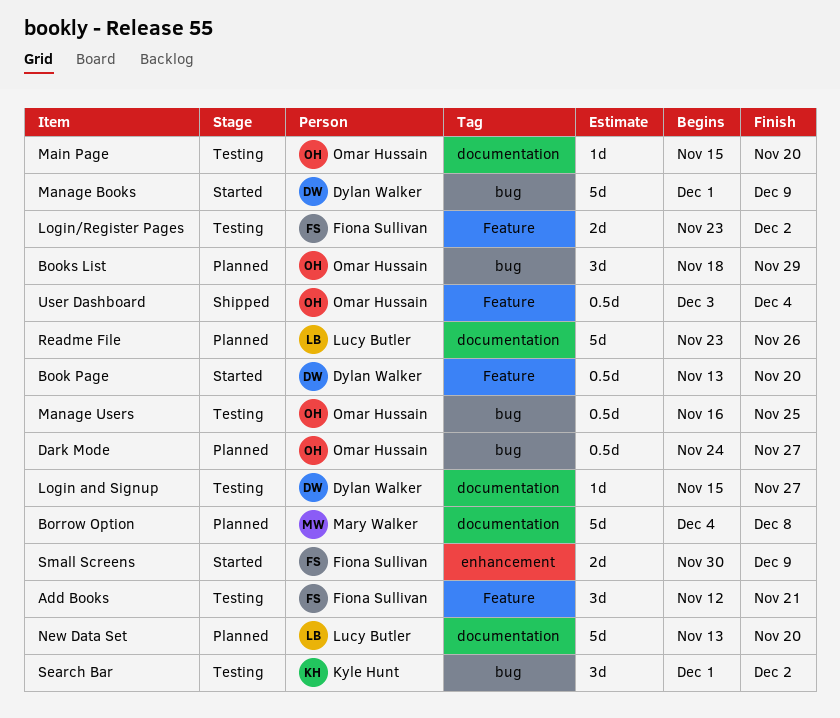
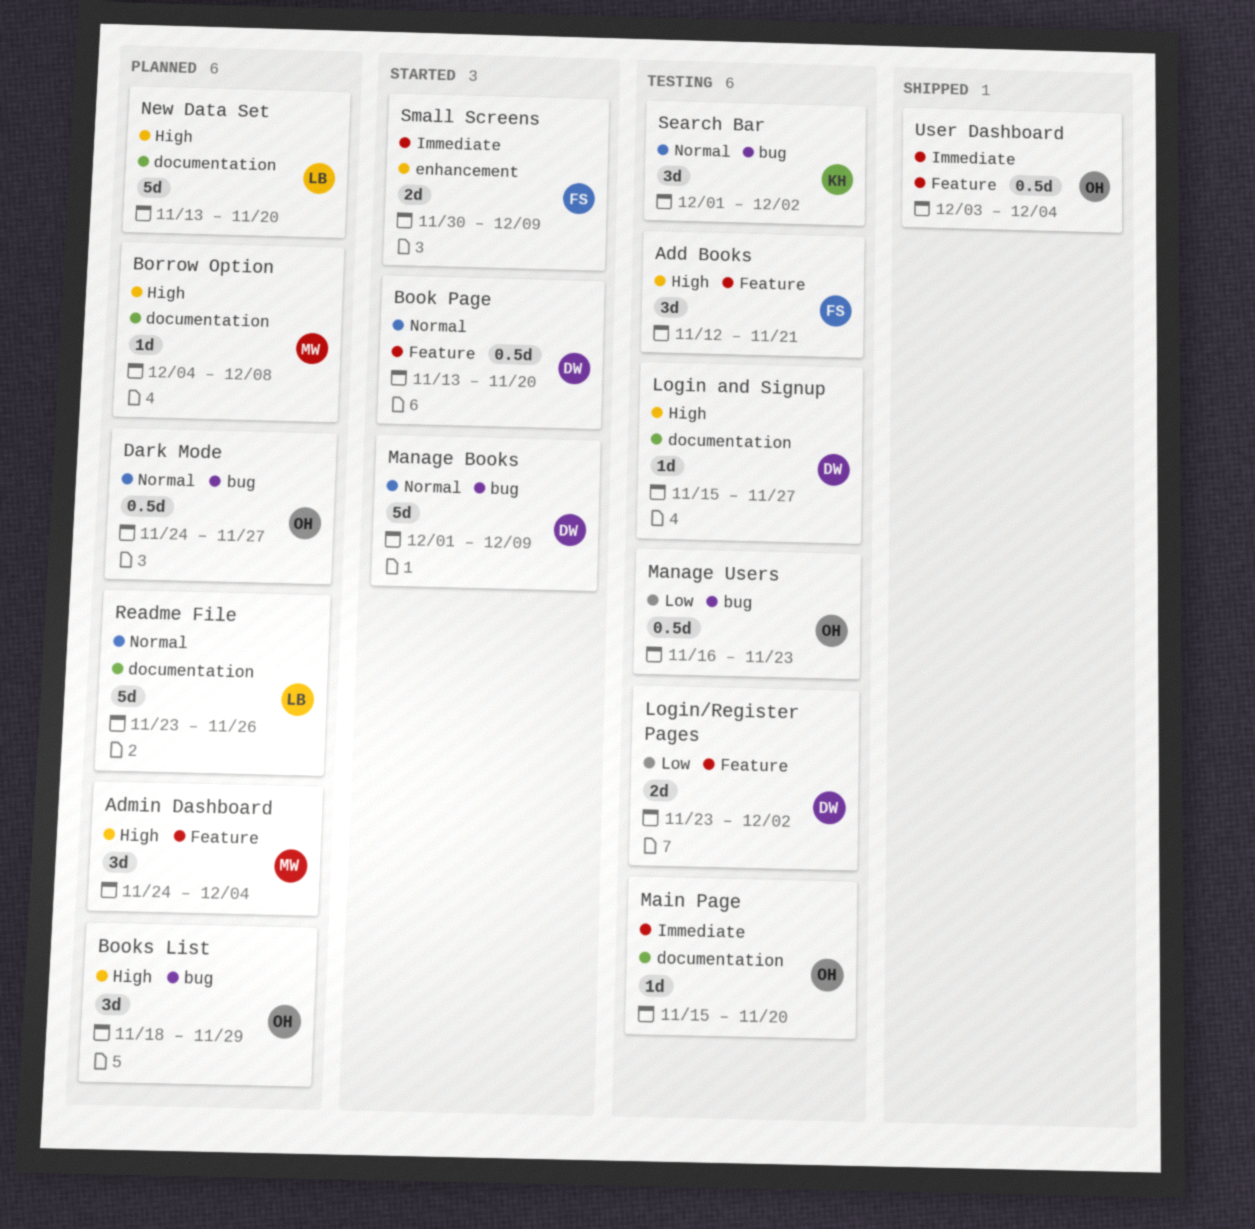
Admin Dashboard: none -> present
Borrow Option, estimate: 5d -> 1d
Login/Register Pages, owner: Fiona Sullivan -> Dylan Walker
Manage Users, due: Nov 25 -> Nov 23

